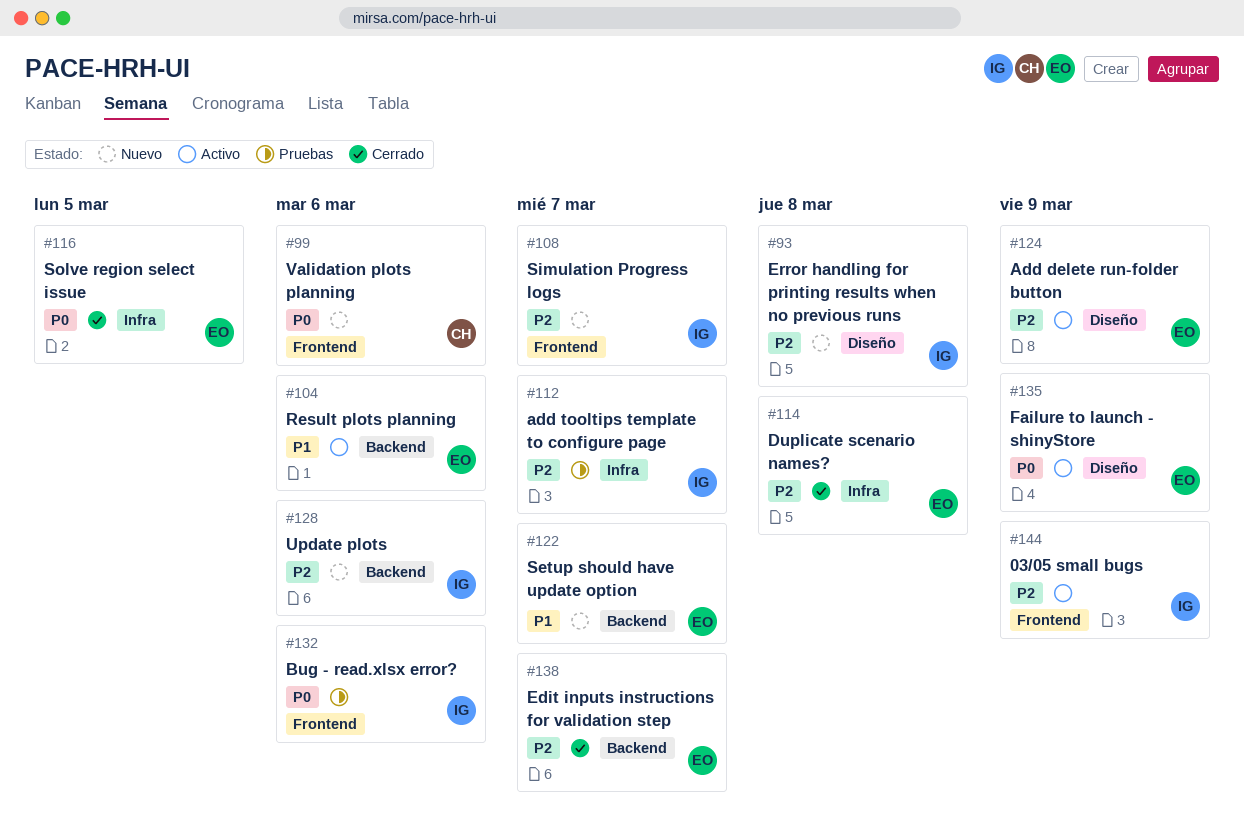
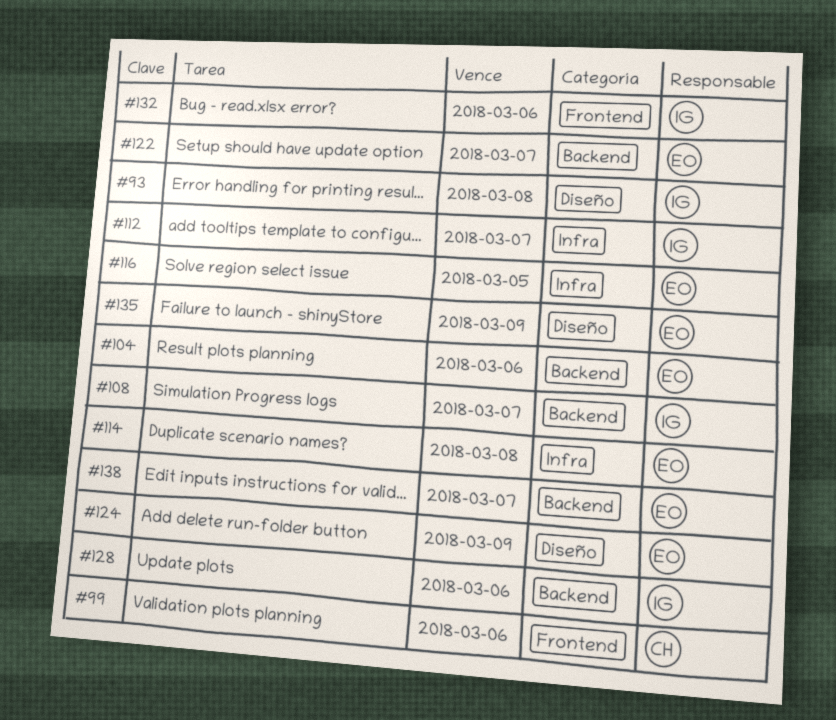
#108, label: Frontend -> Backend
#144: present -> none

